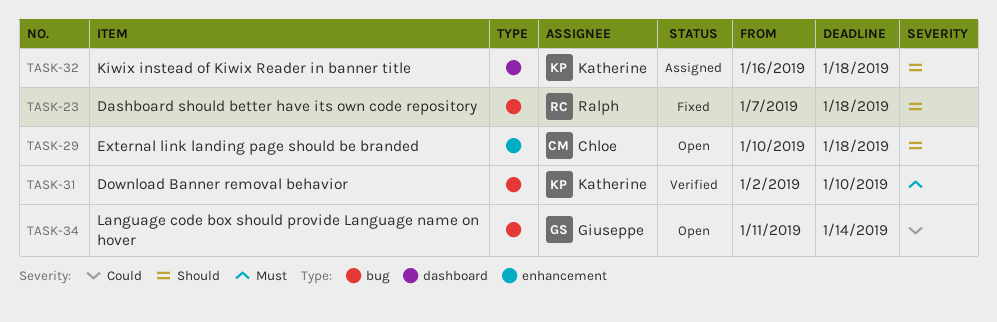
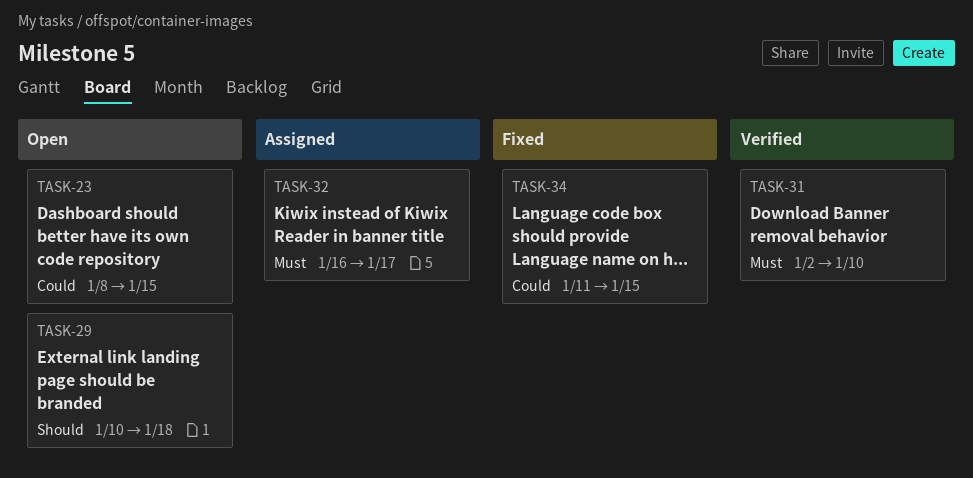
TASK-23, status: Fixed -> Open
TASK-23, priority: Should -> Could
TASK-23, start: Jan 7 -> Jan 8
TASK-23, due: Jan 18 -> Jan 15
TASK-32, priority: Should -> Must
TASK-32, due: Jan 18 -> Jan 17
TASK-34, status: Open -> Fixed
TASK-34, due: Jan 14 -> Jan 15

